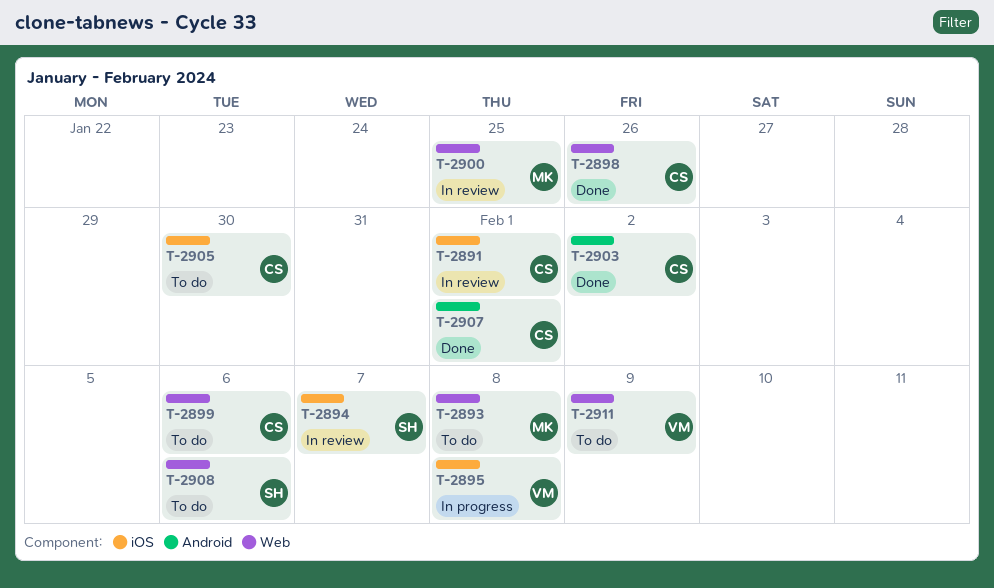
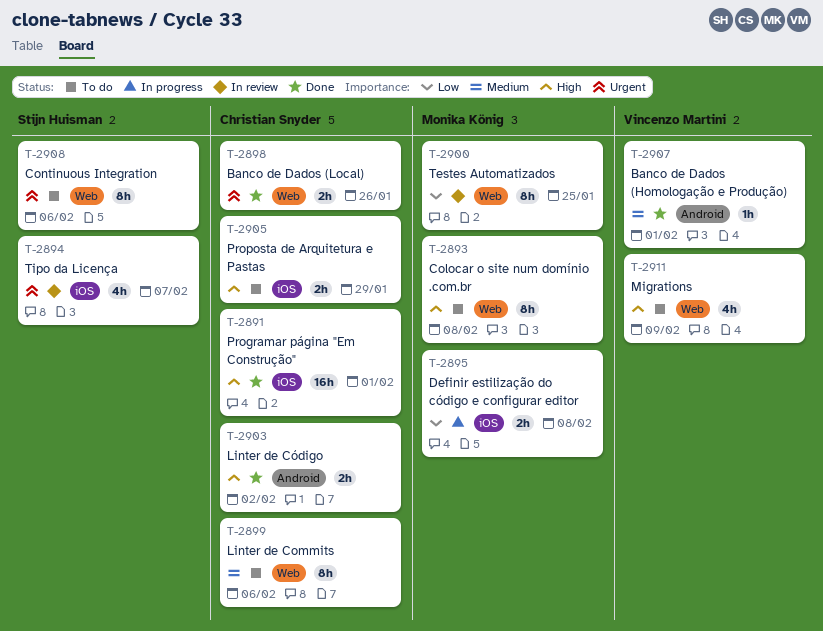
T-2891, status: In review -> Done
T-2895, owner: Vincenzo Martini -> Monika König
T-2905, due: Jan 30 -> Jan 29
T-2907, owner: Christian Snyder -> Vincenzo Martini

